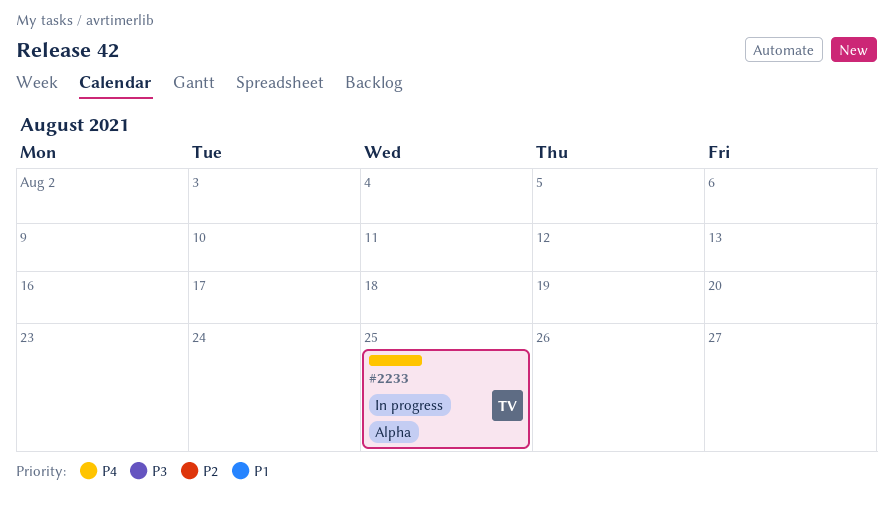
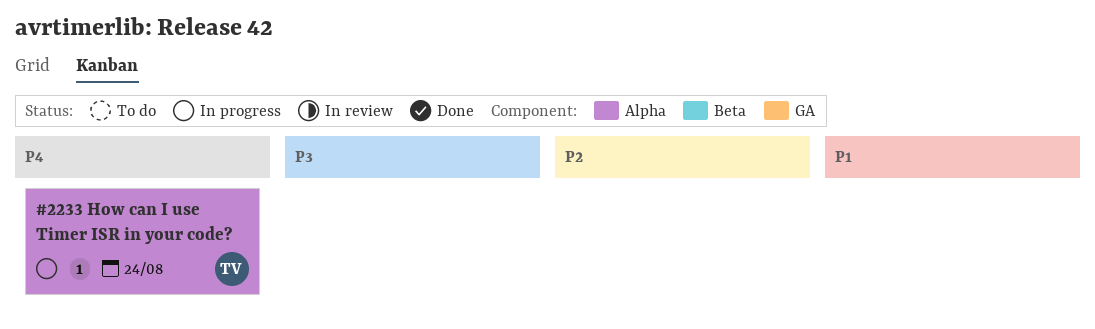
#2233, due: Aug 25 -> Aug 24

